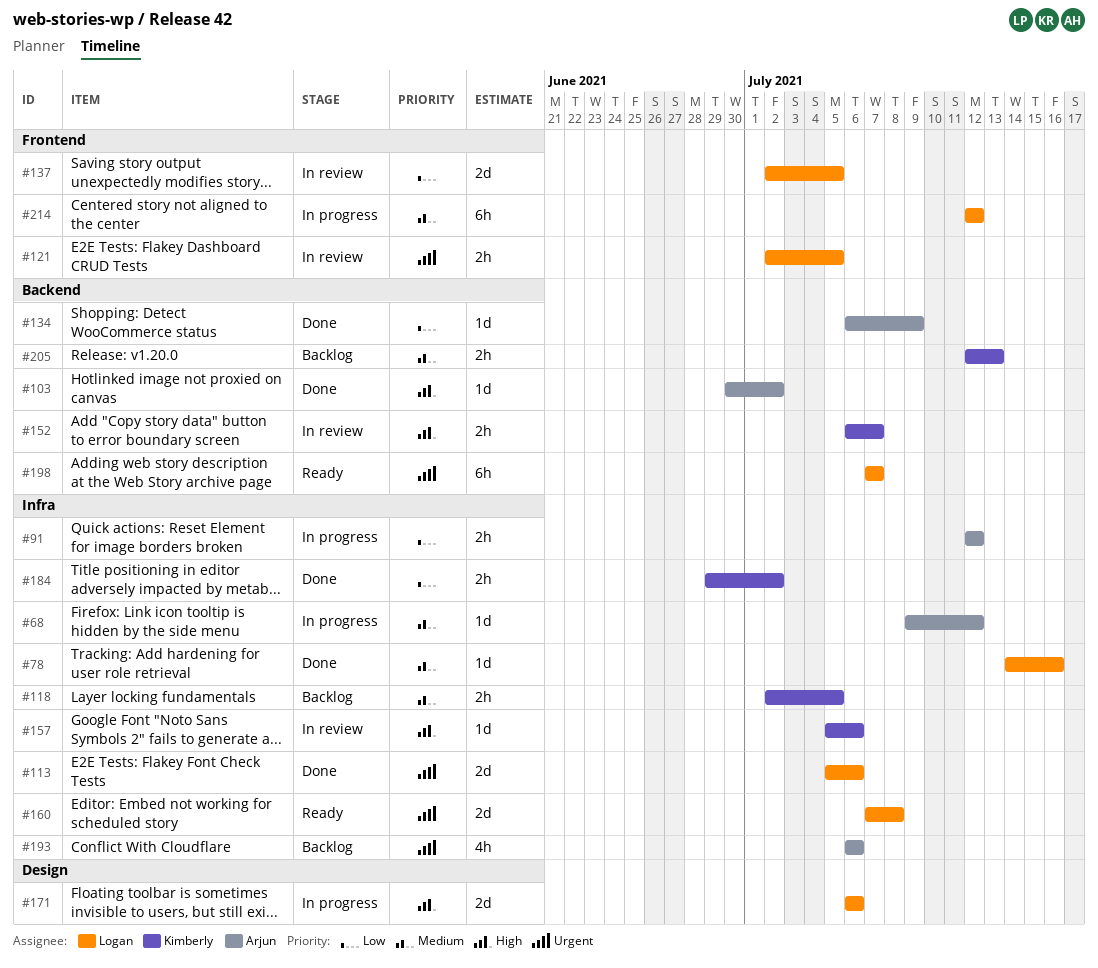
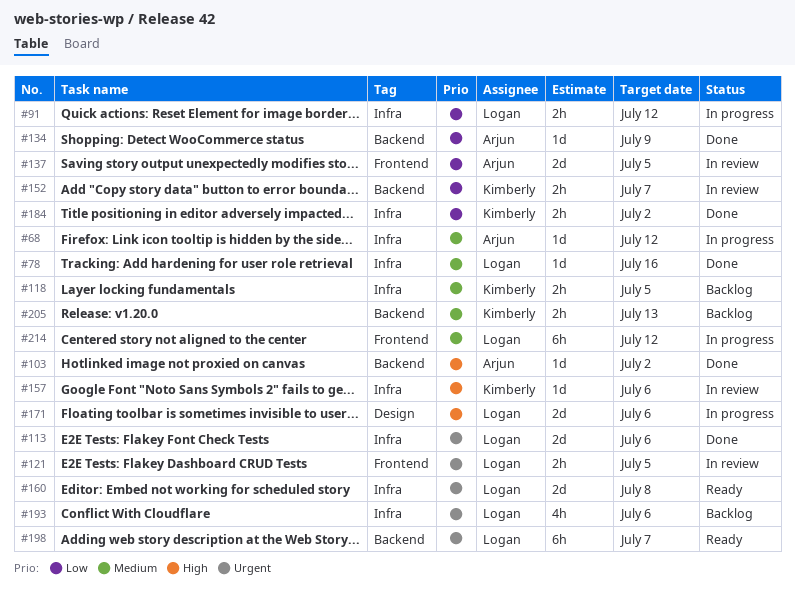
#91, owner: Arjun -> Logan
#137, owner: Logan -> Arjun
#152, priority: High -> Low
#193, owner: Arjun -> Logan

